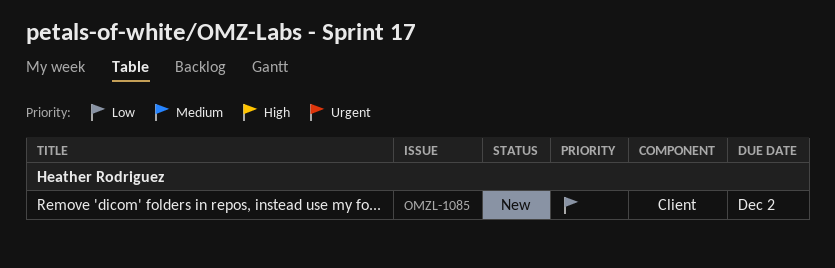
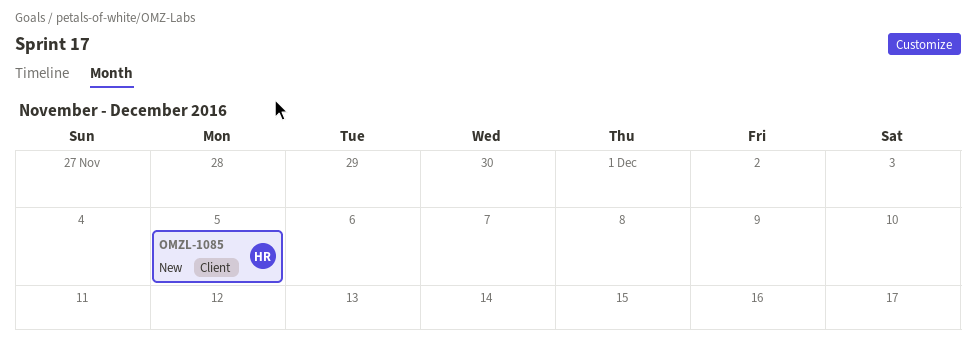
OMZL-1085, due: Dec 2 -> Dec 5

